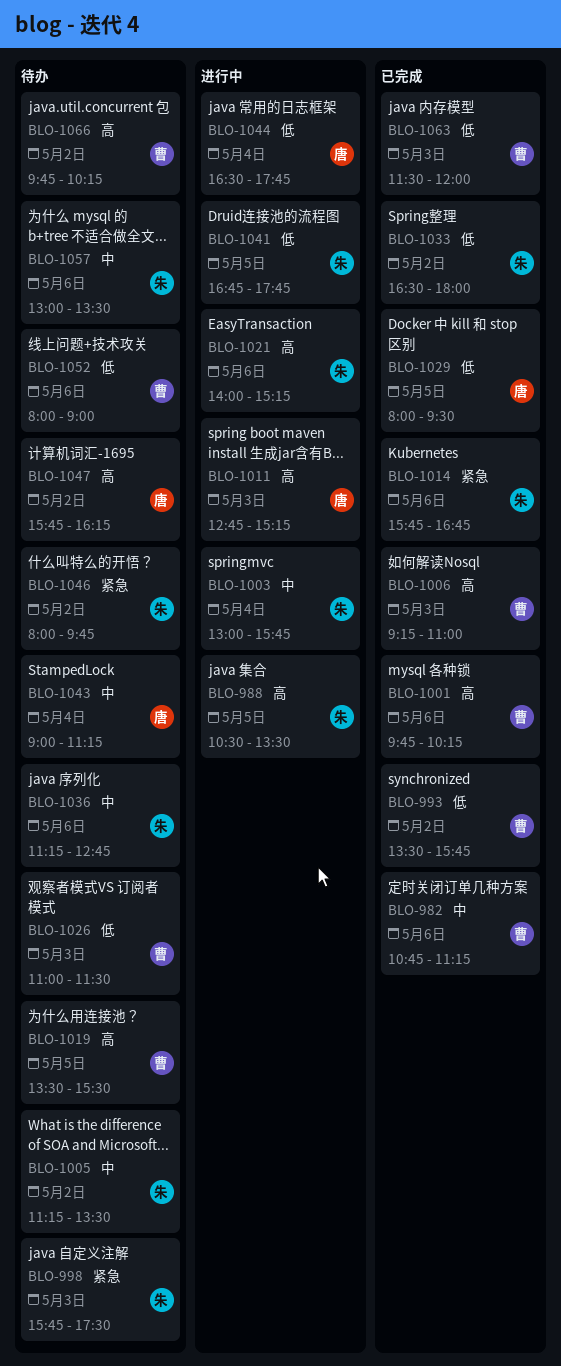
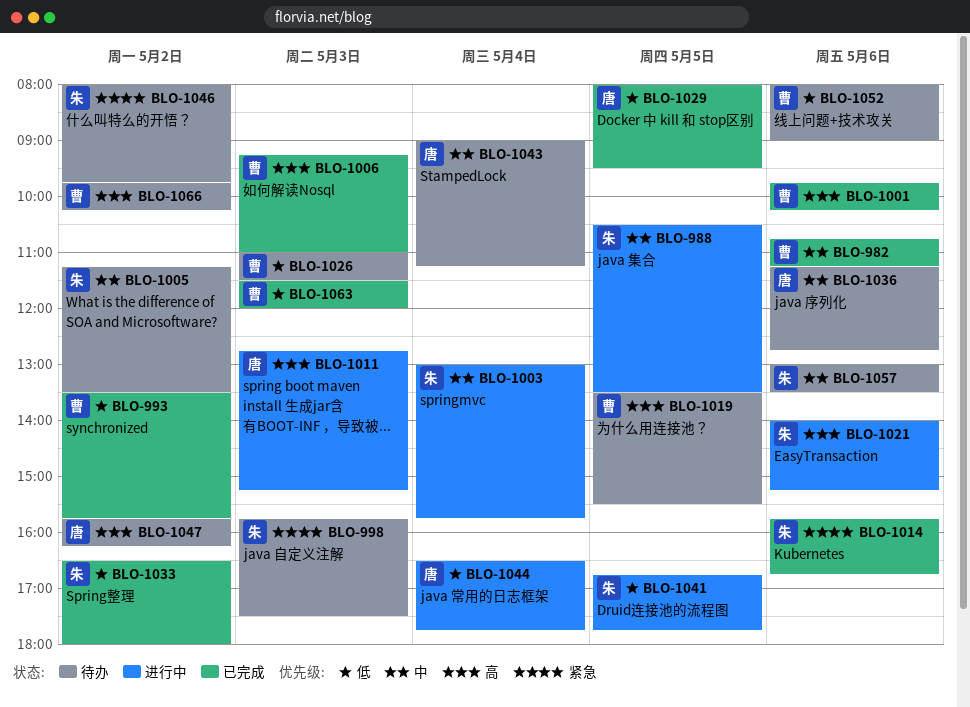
BLO-988, priority: 高 -> 中
BLO-1036, owner: 朱 -> 唐

